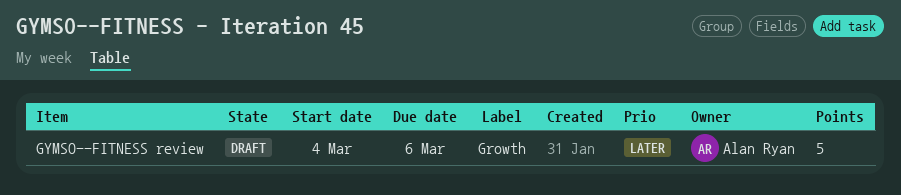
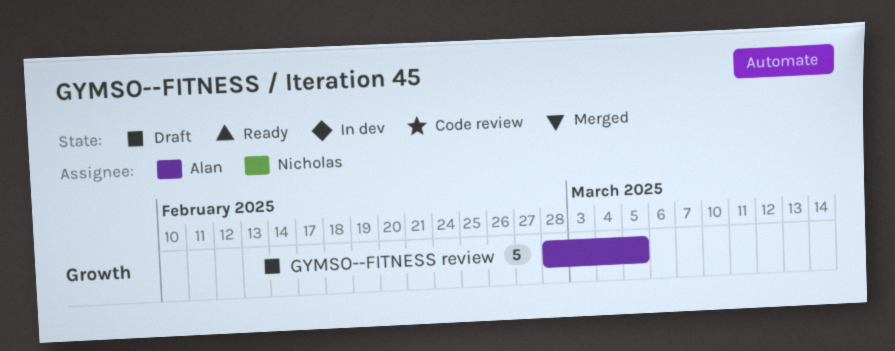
GYMSO--FITNESS review, start: Mar 4 -> Feb 28
GYMSO--FITNESS review, due: Mar 6 -> Mar 5

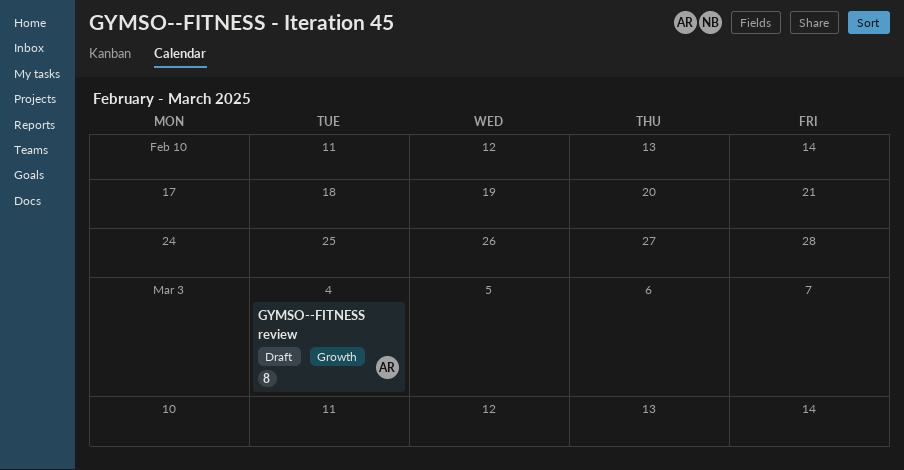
GYMSO--FITNESS review, estimate: 5 -> 8
GYMSO--FITNESS review, due: Mar 5 -> Mar 4

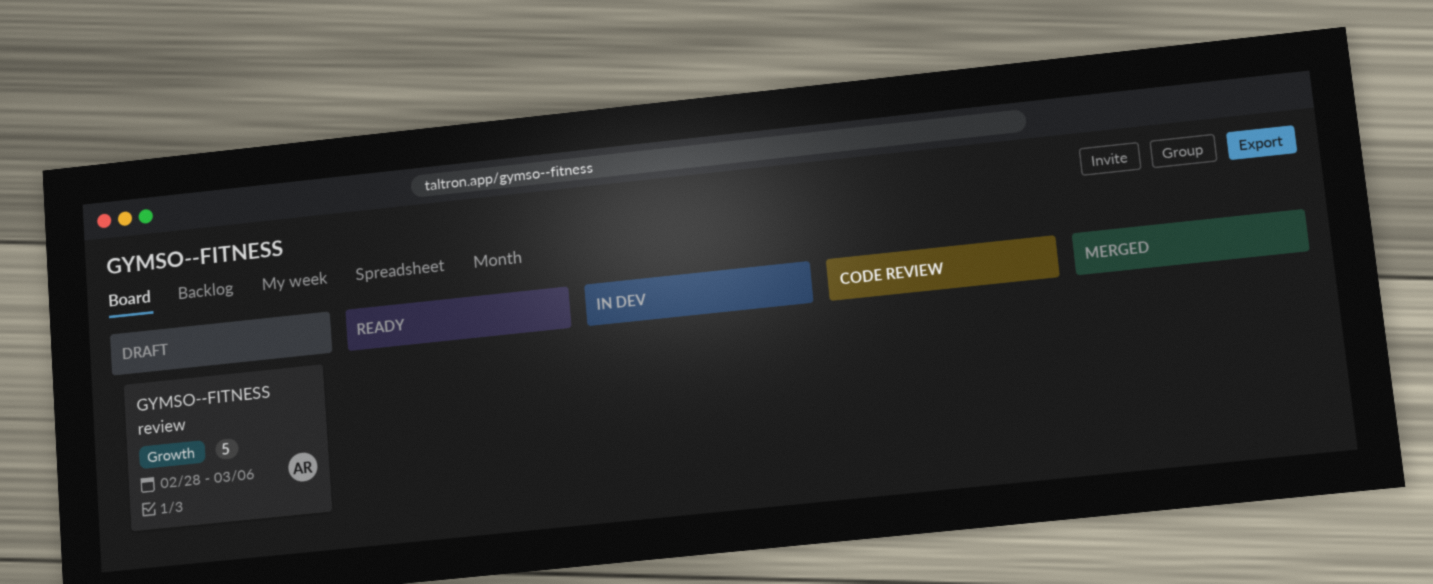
GYMSO--FITNESS review, estimate: 8 -> 5
GYMSO--FITNESS review, due: Mar 4 -> Mar 6

